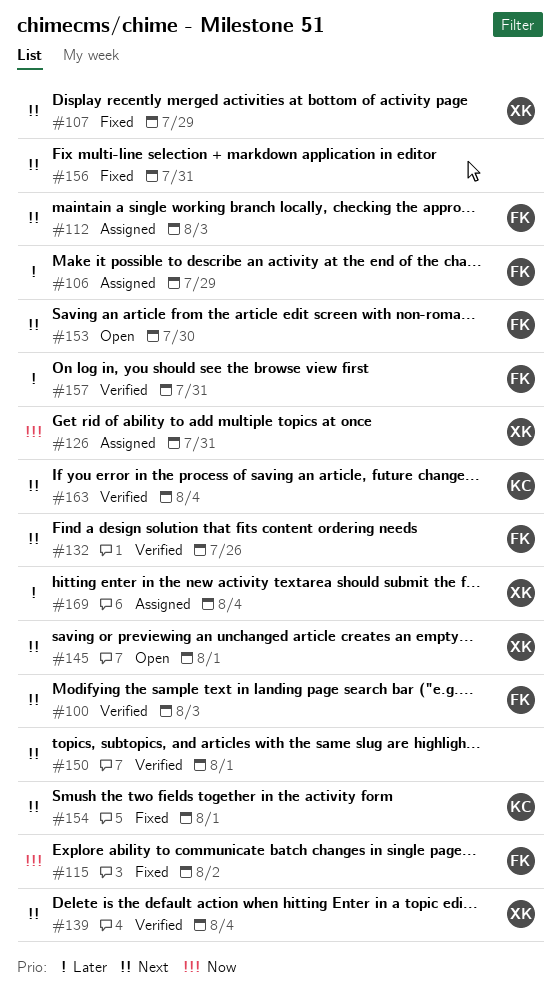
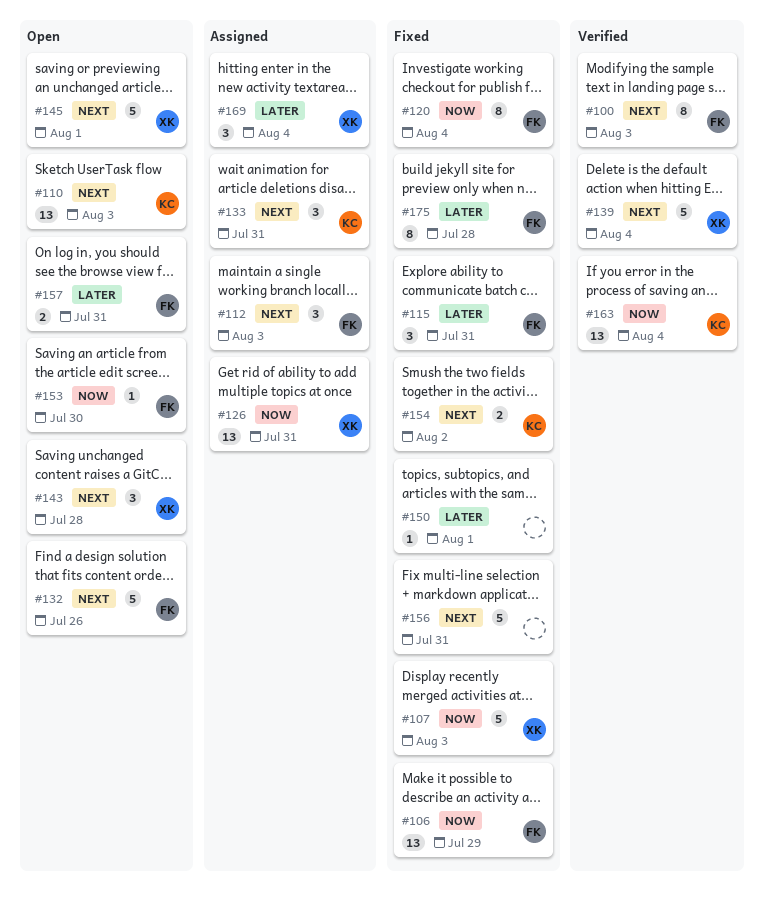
#106, status: Assigned -> Fixed
#106, priority: Later -> Now
#107, priority: Next -> Now
#107, due: Jul 29 -> Aug 3
#110: none -> present
#115, priority: Now -> Later
#115, due: Aug 2 -> Jul 31
#120: none -> present
#132, status: Verified -> Open
#133: none -> present
#143: none -> present
#150, status: Verified -> Fixed
#150, priority: Next -> Later
#153, priority: Next -> Now
#154, due: Aug 1 -> Aug 2
#157, status: Verified -> Open
#163, priority: Next -> Now
#175: none -> present

